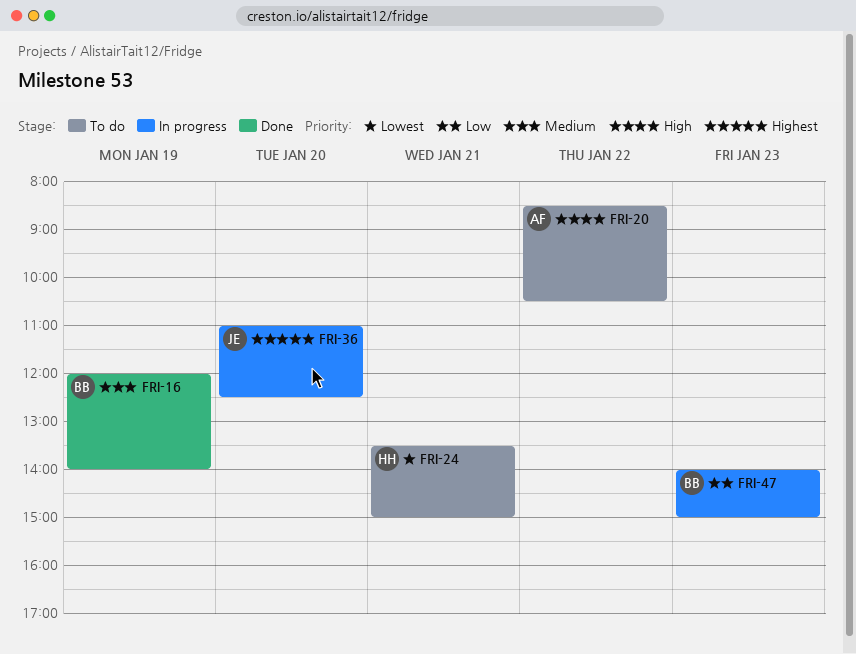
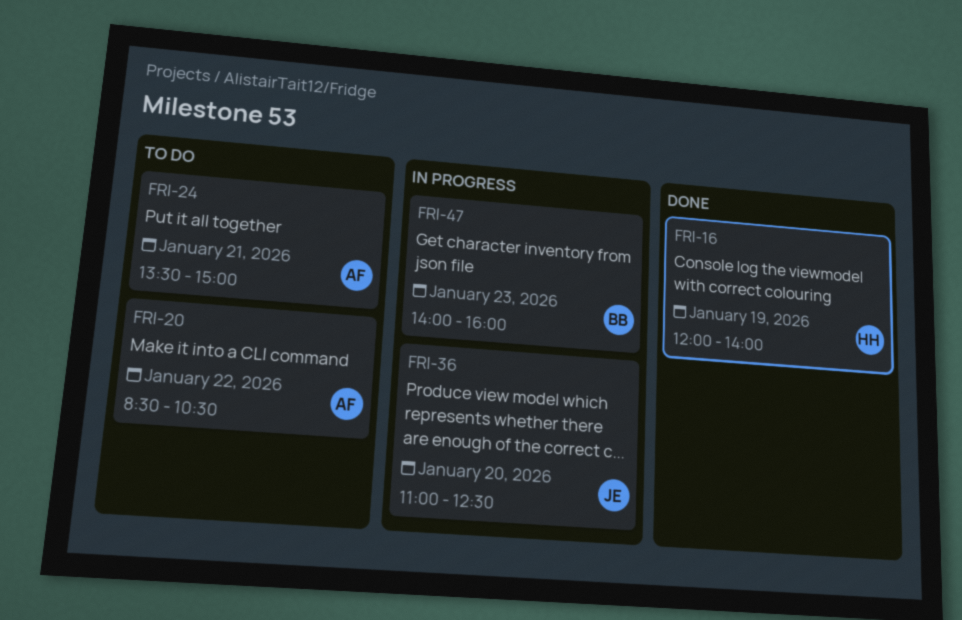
FRI-16, owner: BB -> HH
FRI-24, owner: HH -> AF
FRI-47, ends: 15:00 -> 16:00

